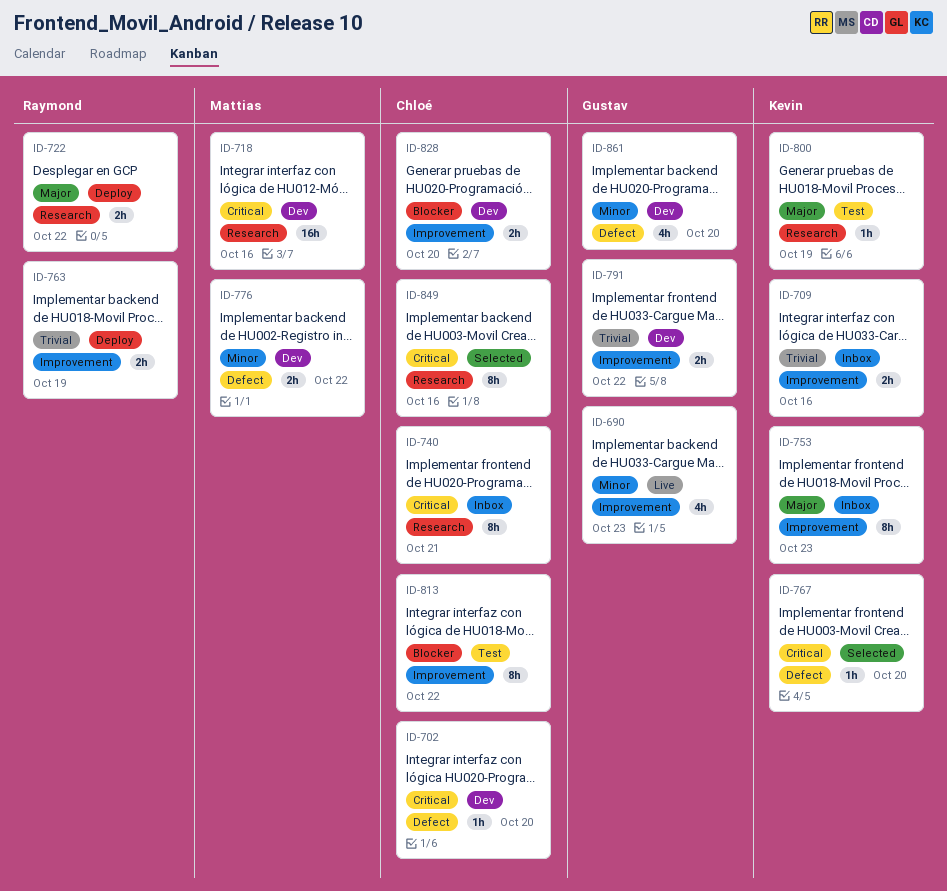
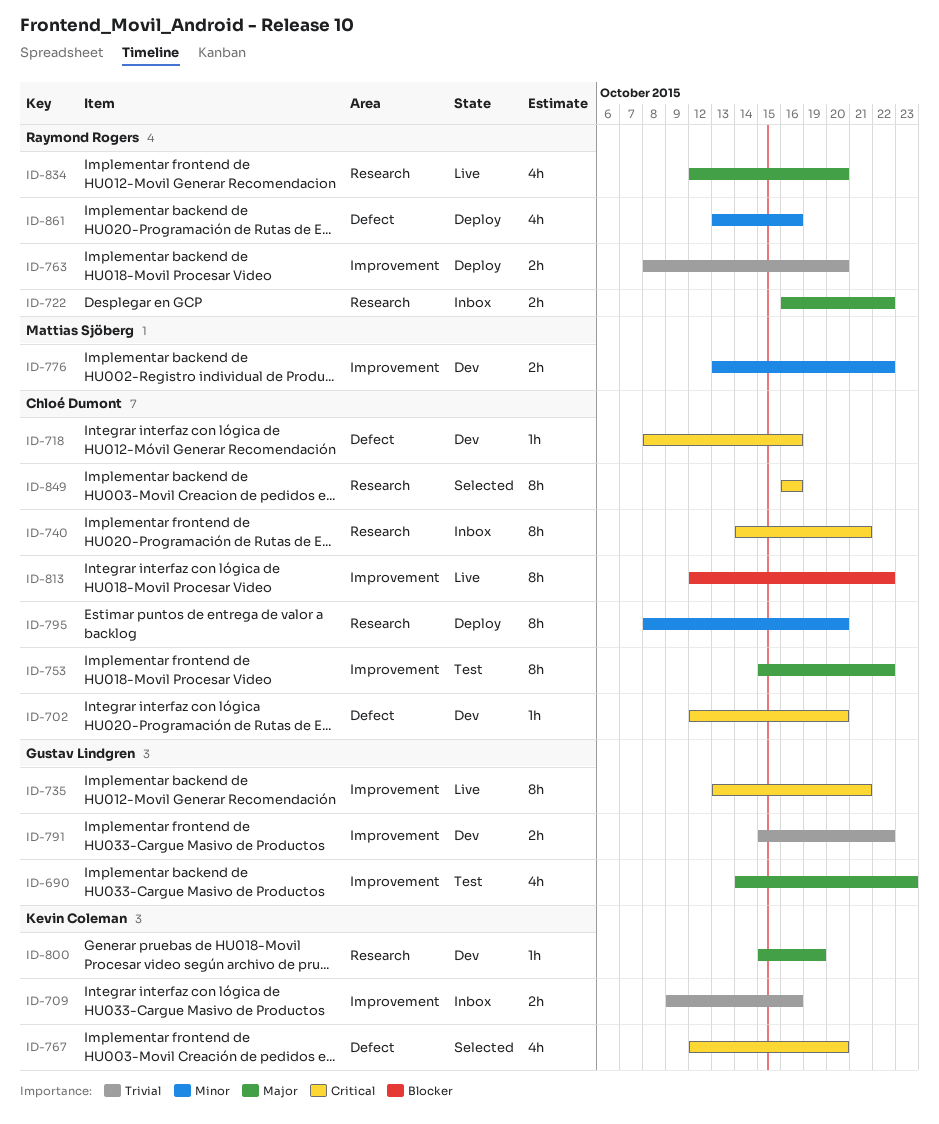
ID-690, status: Live -> Test
ID-690, priority: Minor -> Major
ID-718, owner: Mattias Sjöberg -> Chloé Dumont
ID-718, label: Research -> Defect
ID-718, estimate: 16h -> 1h
ID-722, status: Deploy -> Inbox
ID-735: none -> present
ID-753, status: Inbox -> Test
ID-753, owner: Kevin Coleman -> Chloé Dumont
ID-753, due: Oct 23 -> Oct 22
ID-763, due: Oct 19 -> Oct 20
ID-767, estimate: 1h -> 4h
ID-776, label: Defect -> Improvement
ID-795: none -> present
ID-800, status: Test -> Dev
ID-813, status: Test -> Live
ID-828: present -> none
ID-834: none -> present
ID-861, status: Dev -> Deploy
ID-861, owner: Gustav Lindgren -> Raymond Rogers
ID-861, due: Oct 20 -> Oct 16

